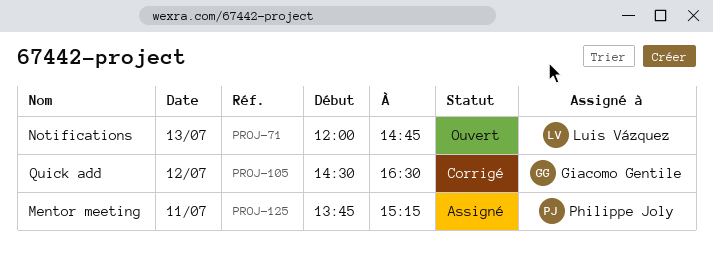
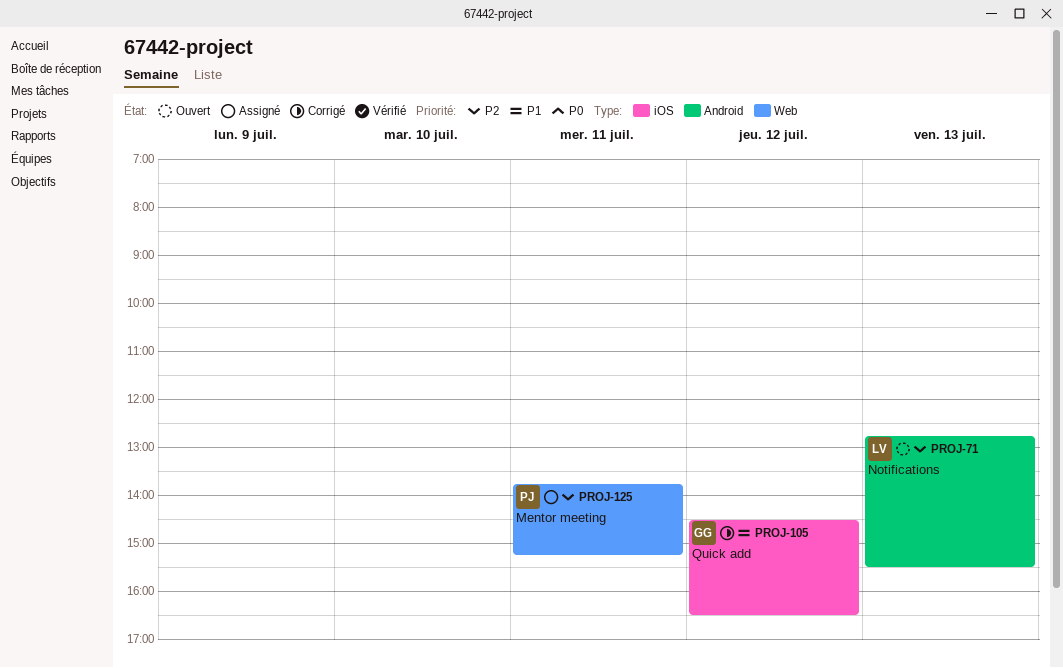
PROJ-71, begins: 12:00 -> 12:45
PROJ-71, ends: 14:45 -> 15:30

